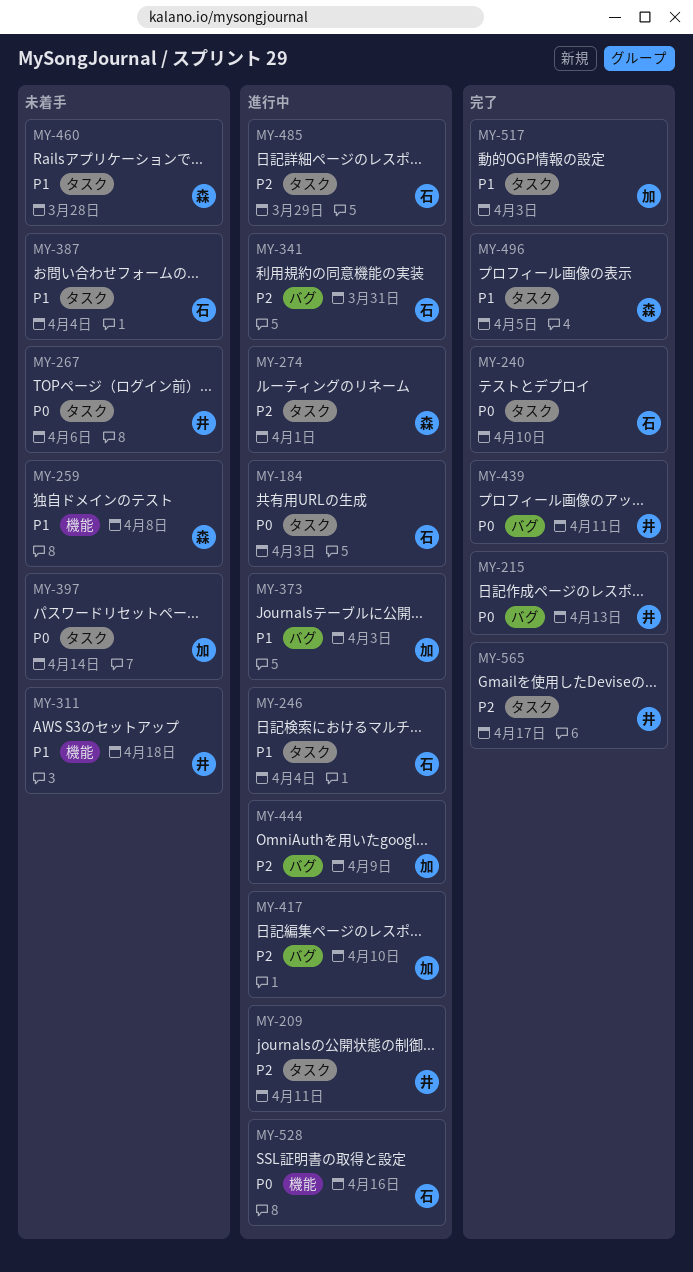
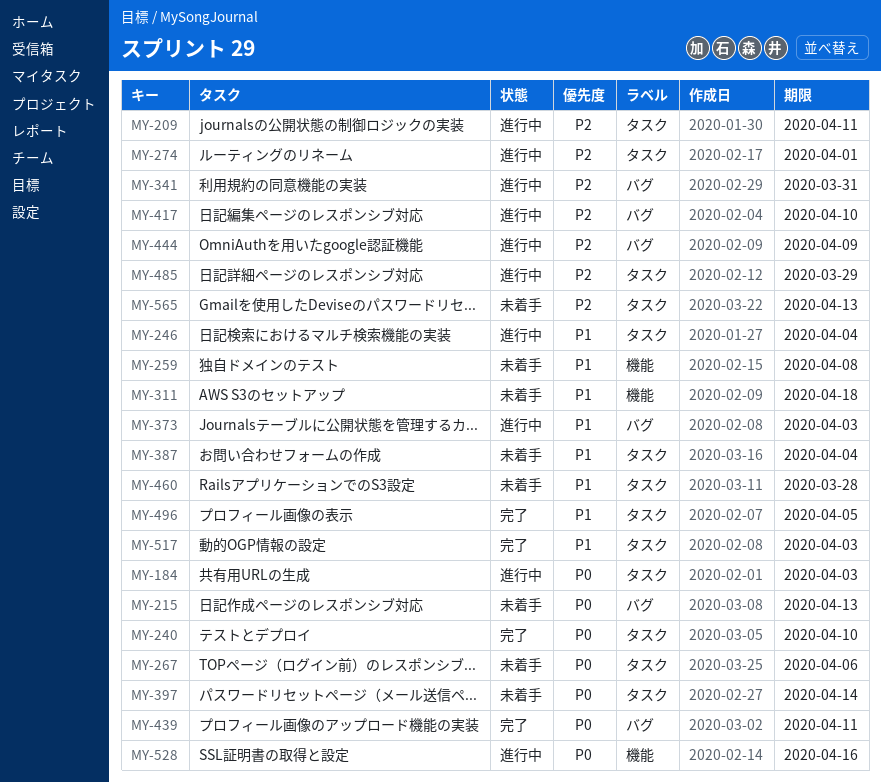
MY-215, status: 完了 -> 未着手
MY-565, status: 完了 -> 未着手
MY-565, due: Apr 17 -> Apr 13

